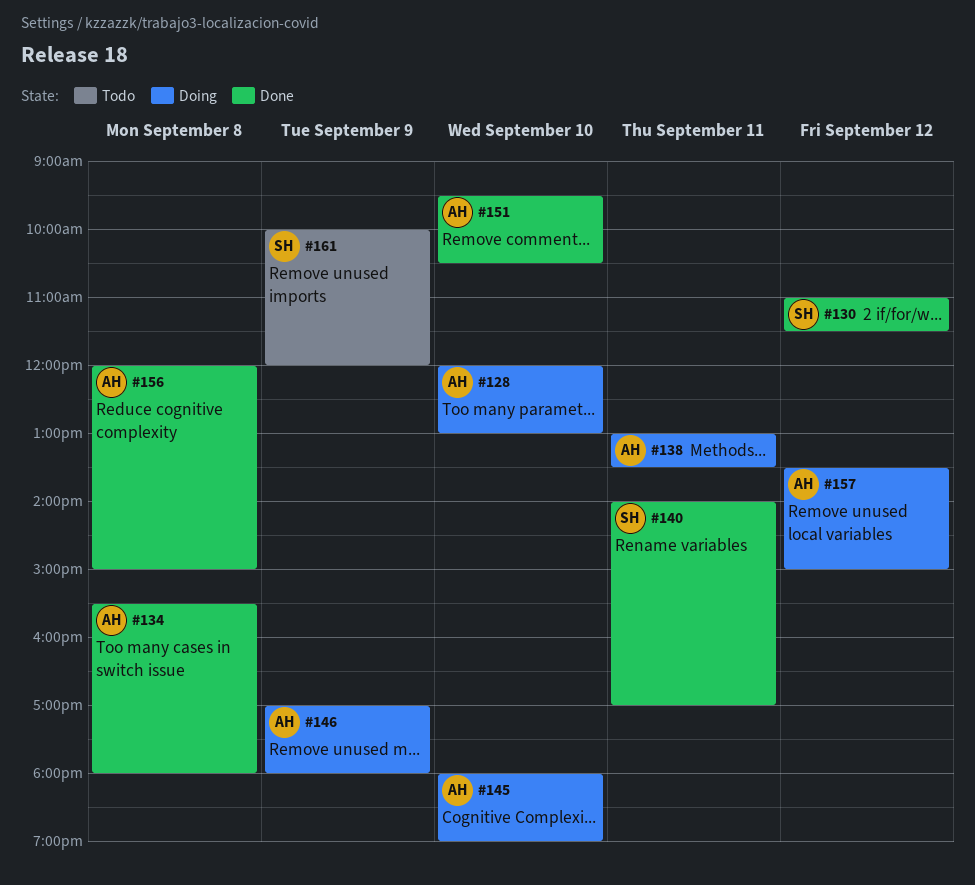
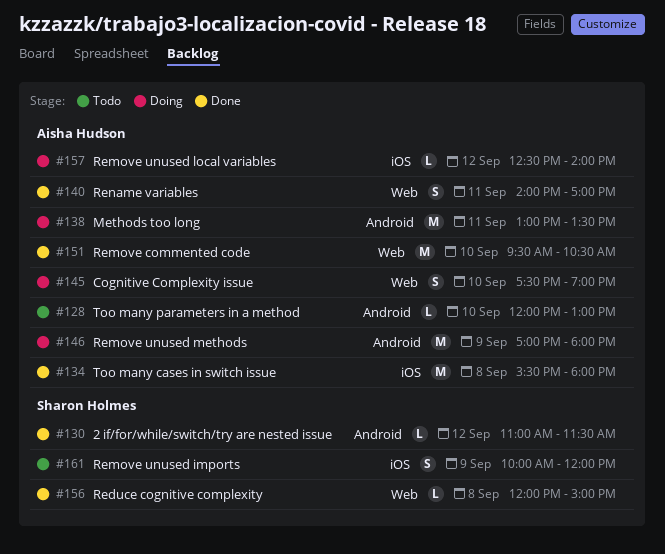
#128, status: Doing -> Todo
#140, owner: Sharon Holmes -> Aisha Hudson
#145, begins: 18:00 -> 17:30
#156, owner: Aisha Hudson -> Sharon Holmes
#157, begins: 13:30 -> 12:30
#157, ends: 15:00 -> 14:00

